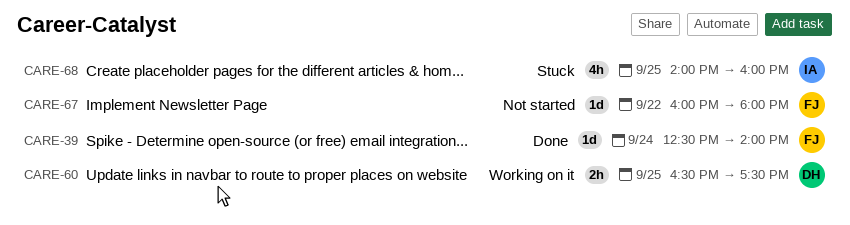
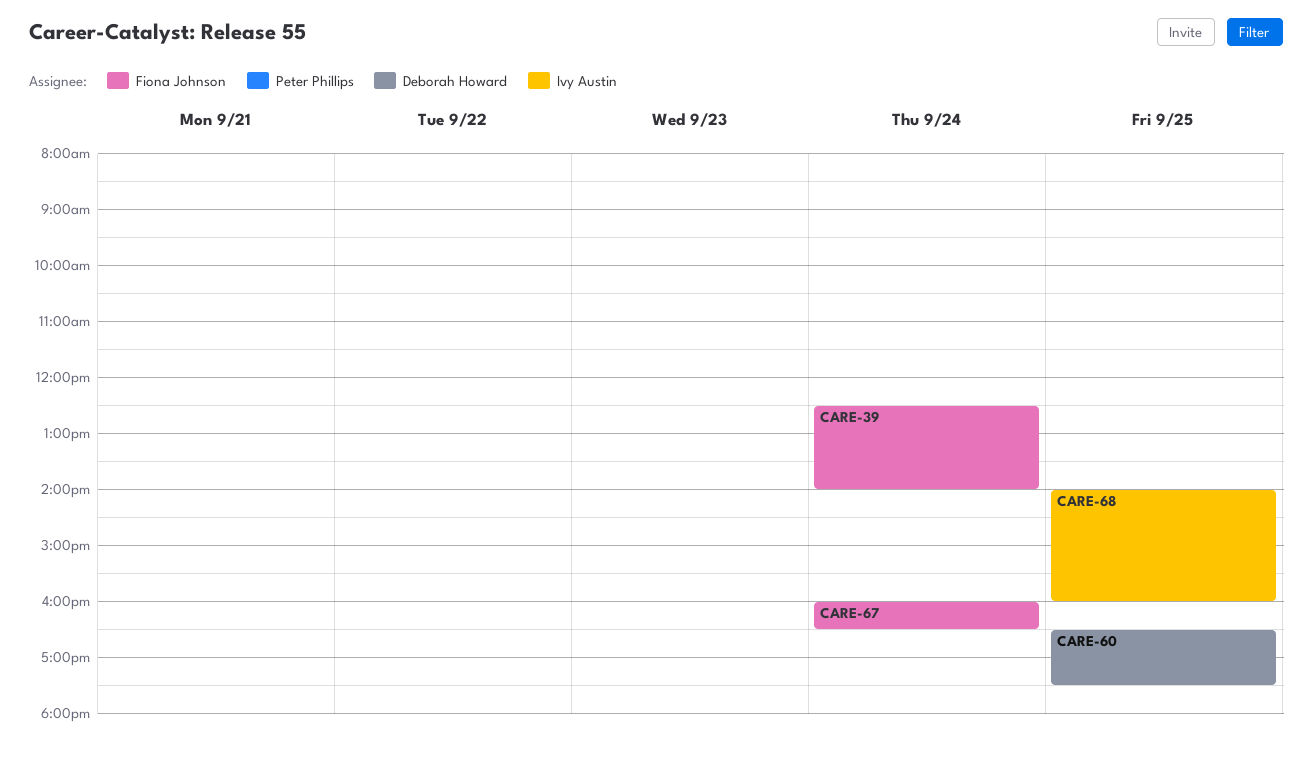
CARE-67, day: Sep 22 -> Sep 24
CARE-67, ends: 18:00 -> 16:30

